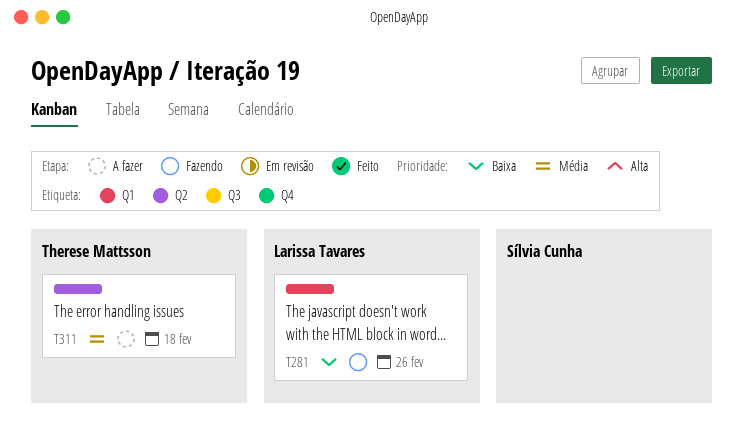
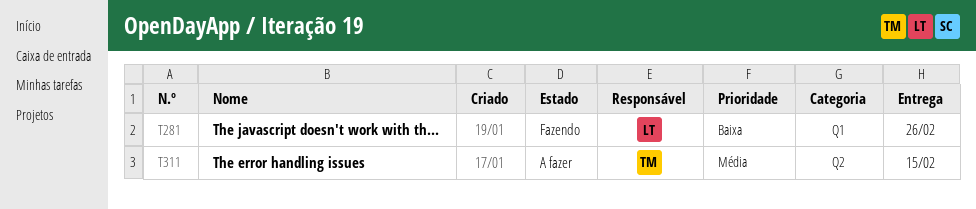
T311, due: Feb 18 -> Feb 15

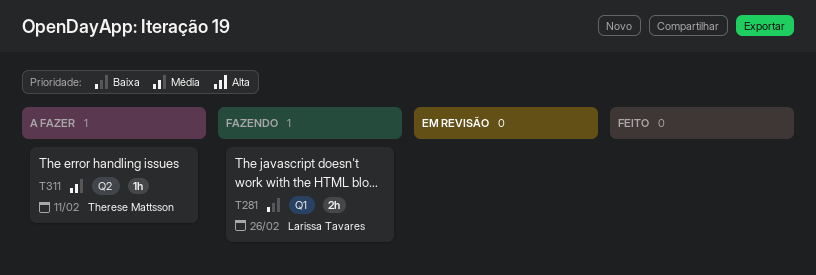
T311, due: Feb 15 -> Feb 11

